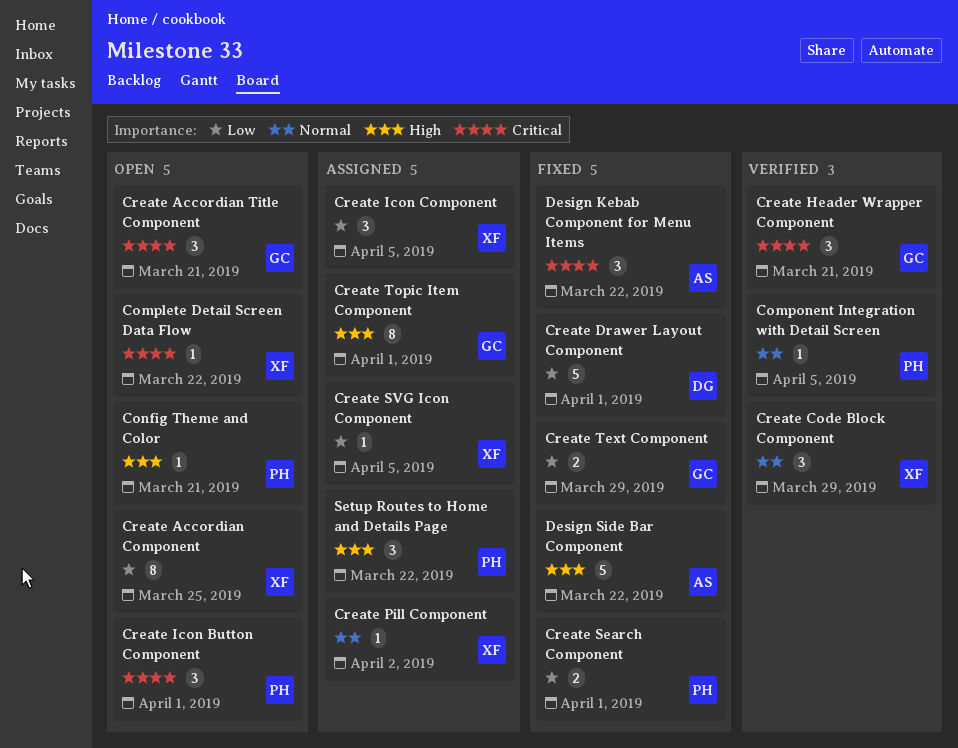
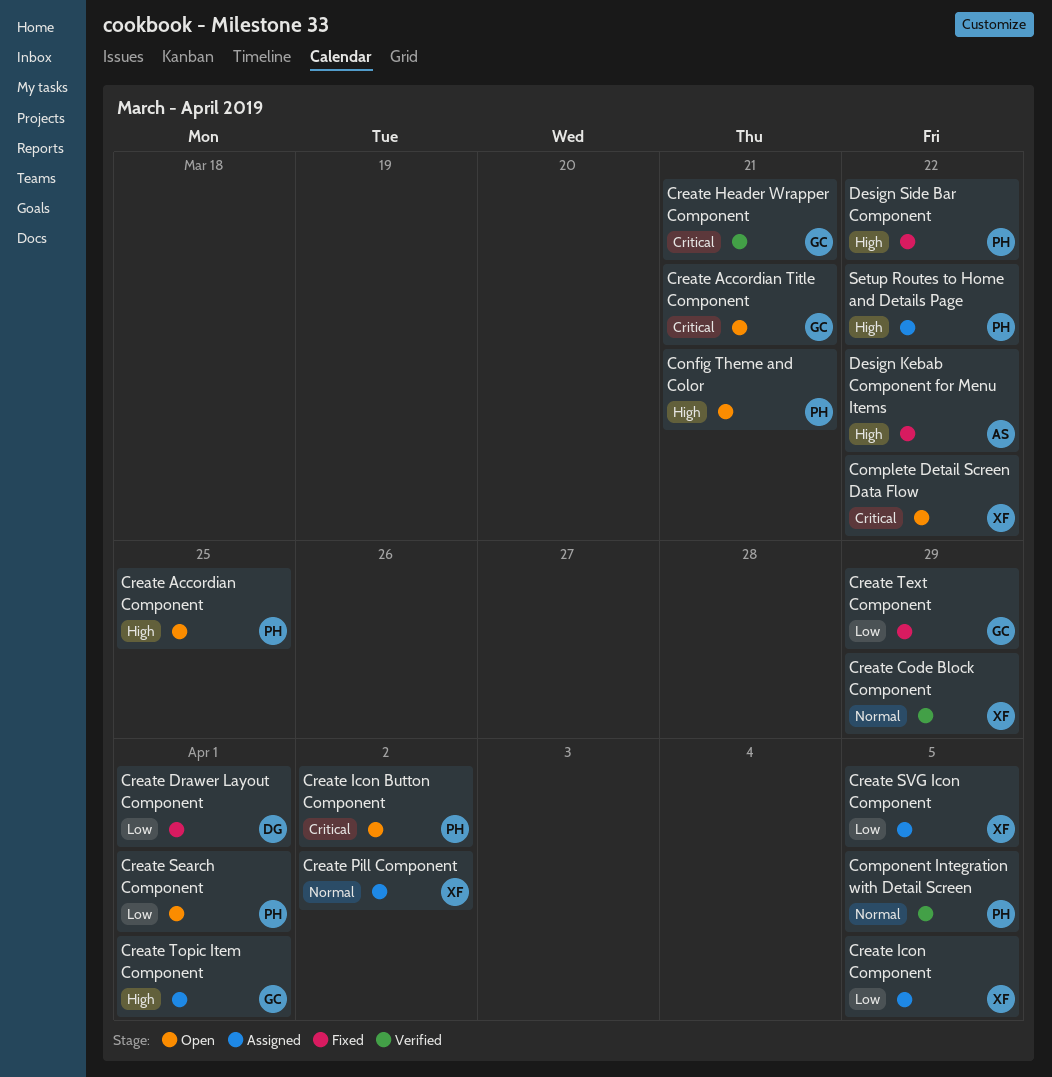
Create Accordian Component, owner: XF -> PH
Create Accordian Component, priority: Low -> High
Create Icon Button Component, due: Apr 1 -> Apr 2
Create Search Component, status: Fixed -> Open
Design Kebab Component for Menu Items, priority: Critical -> High
Design Side Bar Component, owner: AS -> PH

